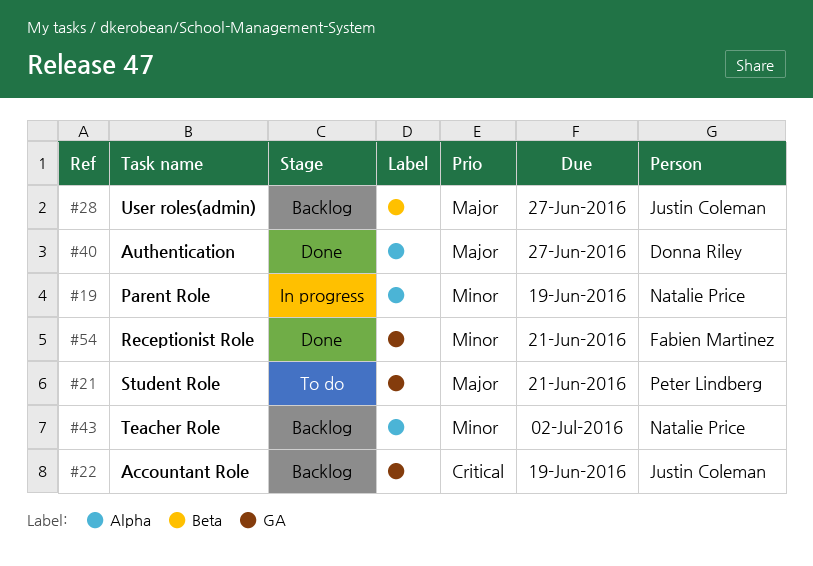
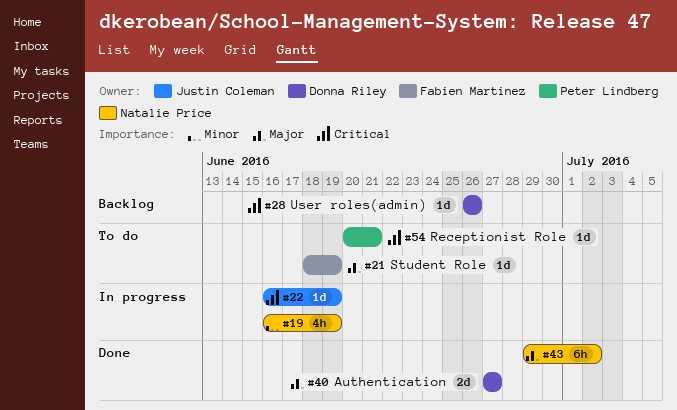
#21, owner: Peter Lindberg -> Fabien Martinez
#21, due: Jun 21 -> Jun 19
#22, status: Backlog -> In progress
#28, owner: Justin Coleman -> Donna Riley
#28, priority: Major -> Critical
#28, due: Jun 27 -> Jun 26
#43, status: Backlog -> Done
#43, priority: Minor -> Major
#54, status: Done -> To do
#54, owner: Fabien Martinez -> Peter Lindberg
#54, priority: Minor -> Critical

